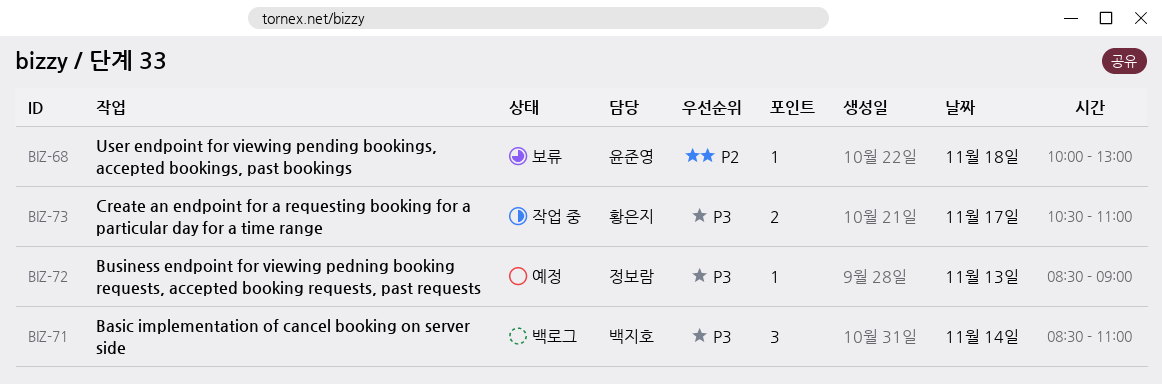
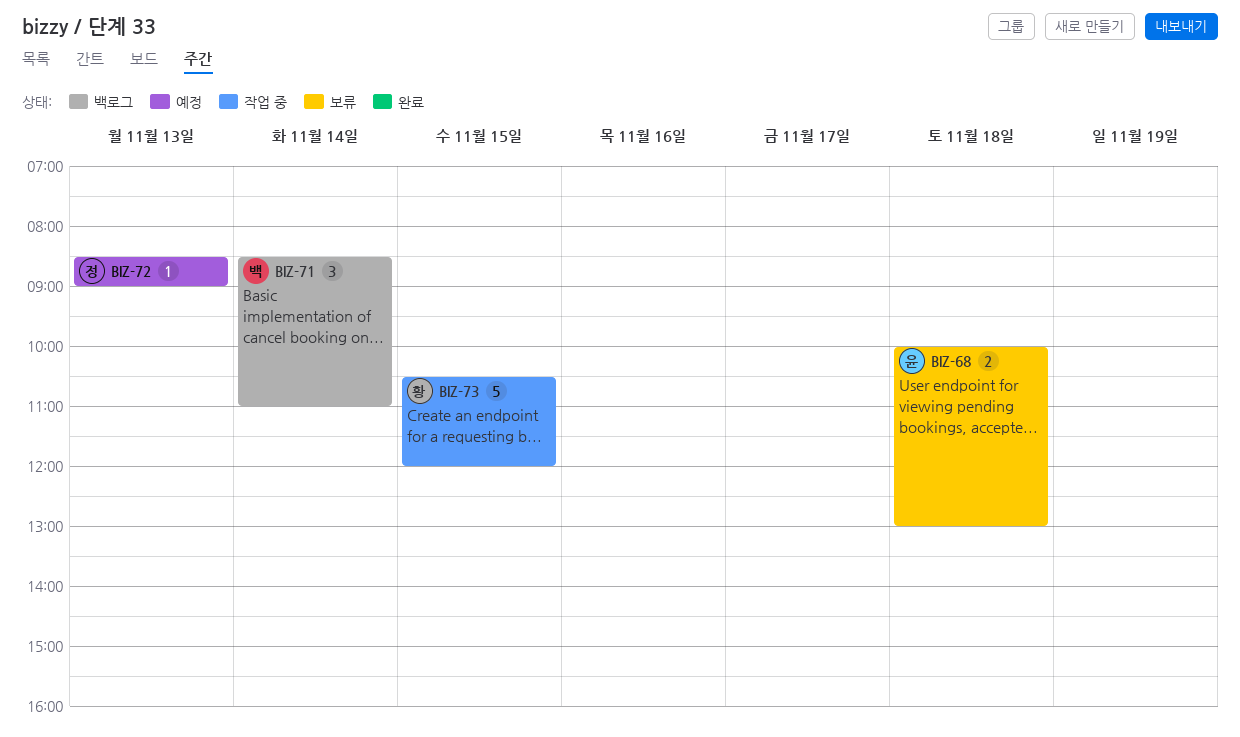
BIZ-68, estimate: 1 -> 2
BIZ-73, estimate: 2 -> 5
BIZ-73, day: Nov 17 -> Nov 15
BIZ-73, ends: 11:00 -> 12:00

